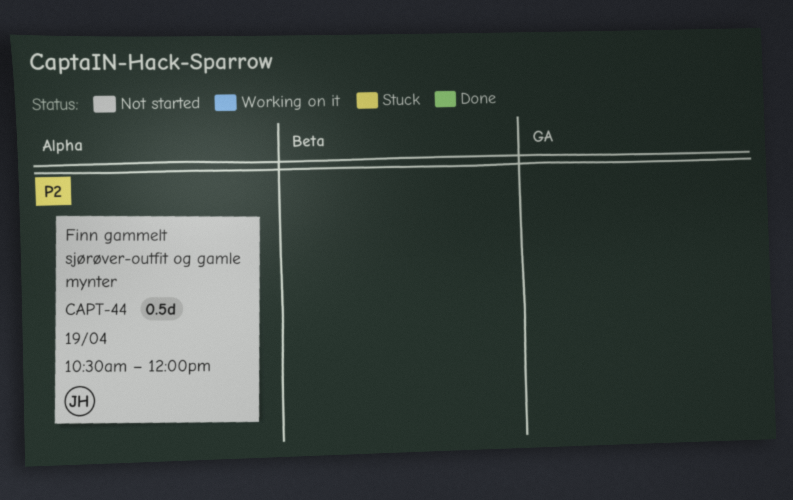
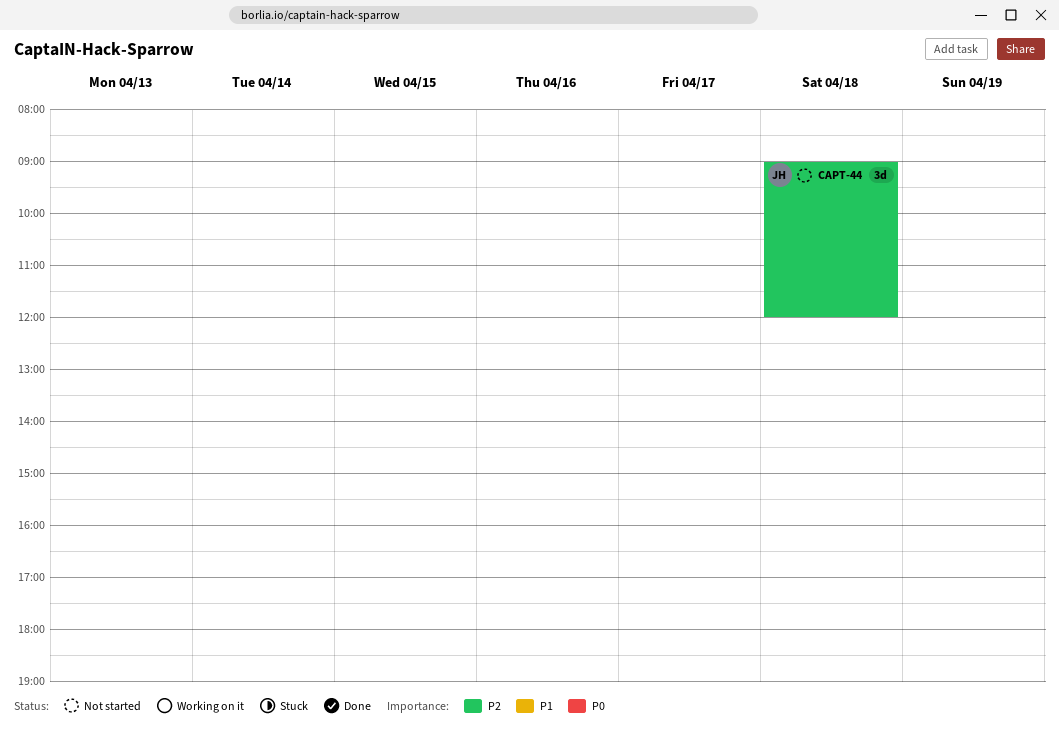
CAPT-44, estimate: 0.5d -> 3d
CAPT-44, day: Apr 19 -> Apr 18
CAPT-44, begins: 10:30 -> 09:00

